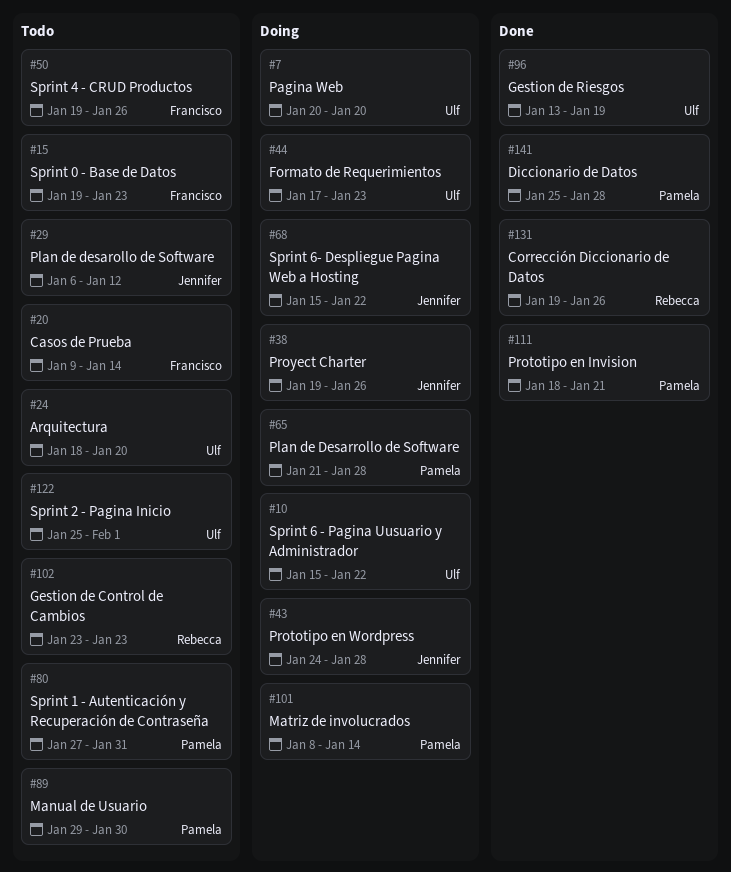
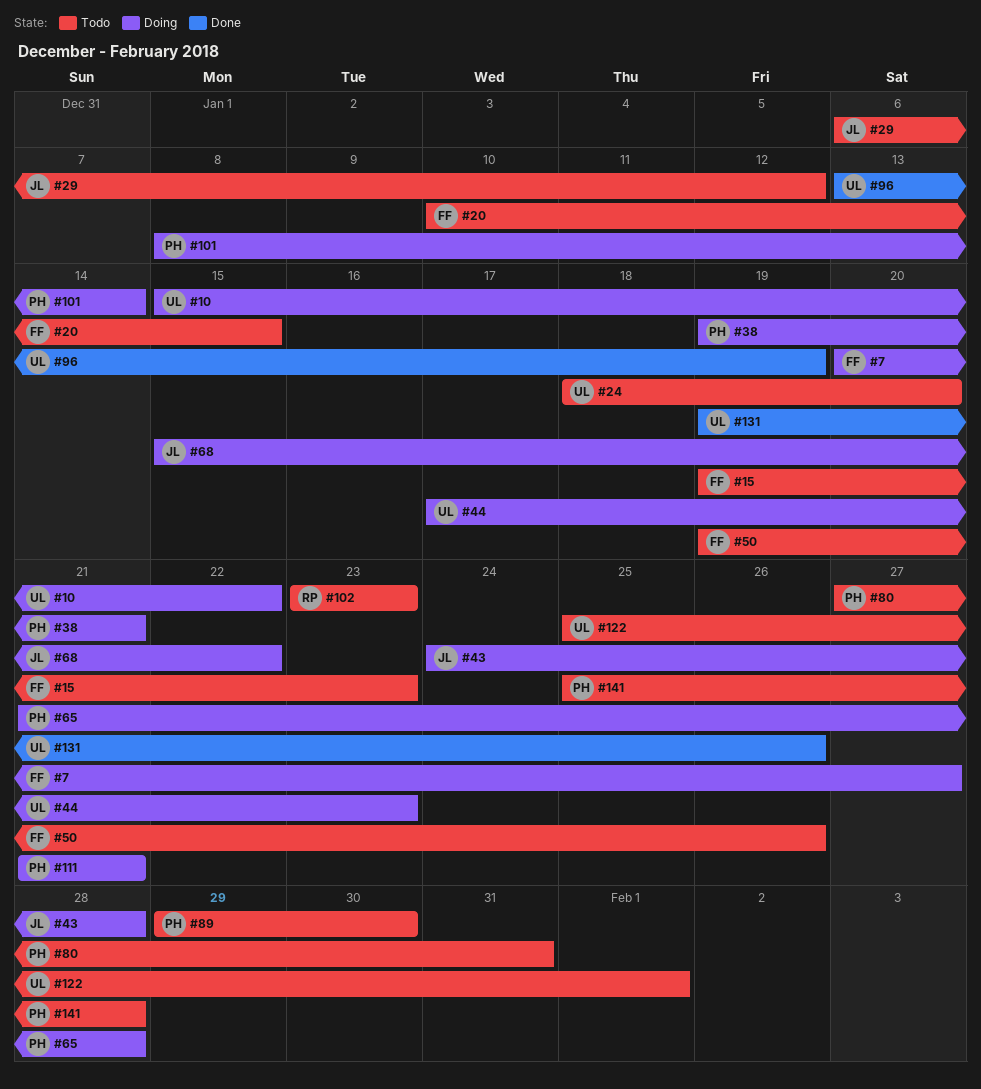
#7, owner: Ulf -> Francisco
#7, due: Jan 20 -> Jan 27
#20, start: Jan 9 -> Jan 10
#20, due: Jan 14 -> Jan 15
#38, owner: Jennifer -> Pamela
#38, due: Jan 26 -> Jan 21
#111, status: Done -> Doing
#111, start: Jan 18 -> Jan 21
#131, owner: Rebecca -> Ulf
#141, status: Done -> Todo

